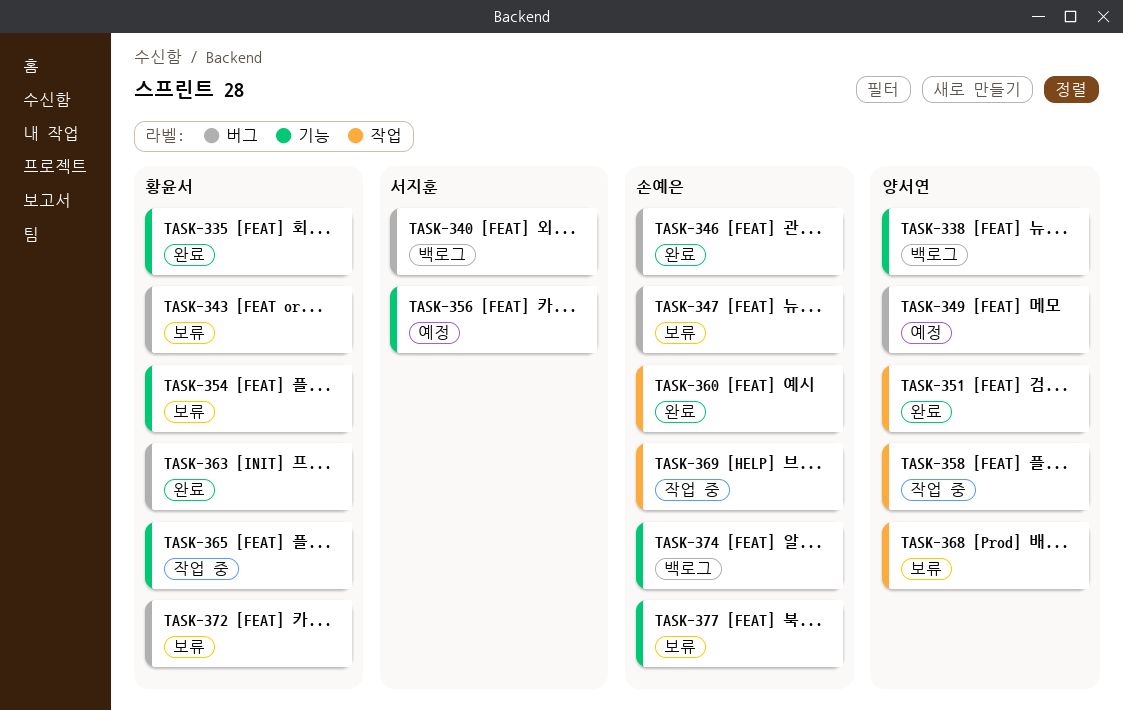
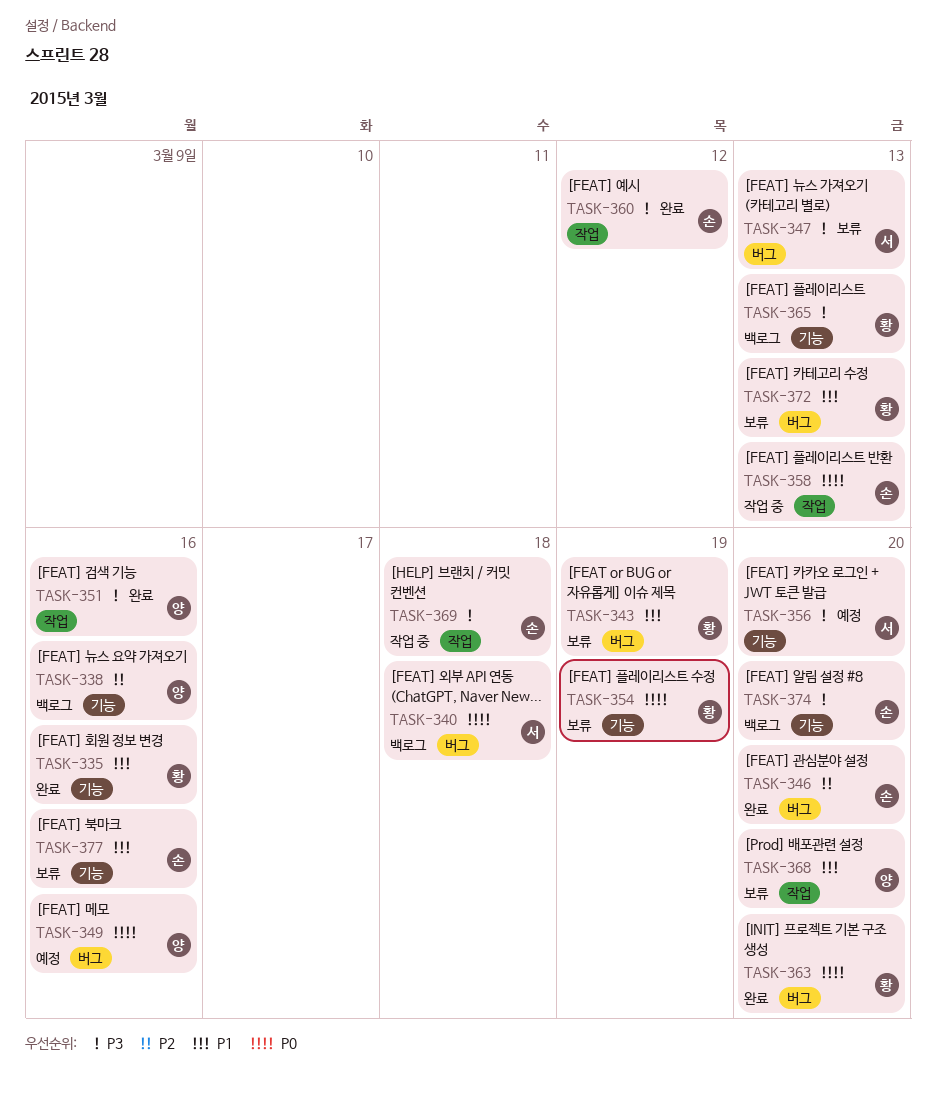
TASK-347, owner: 손예은 -> 서지훈
TASK-358, owner: 양서연 -> 손예은
TASK-365, status: 작업 중 -> 백로그

